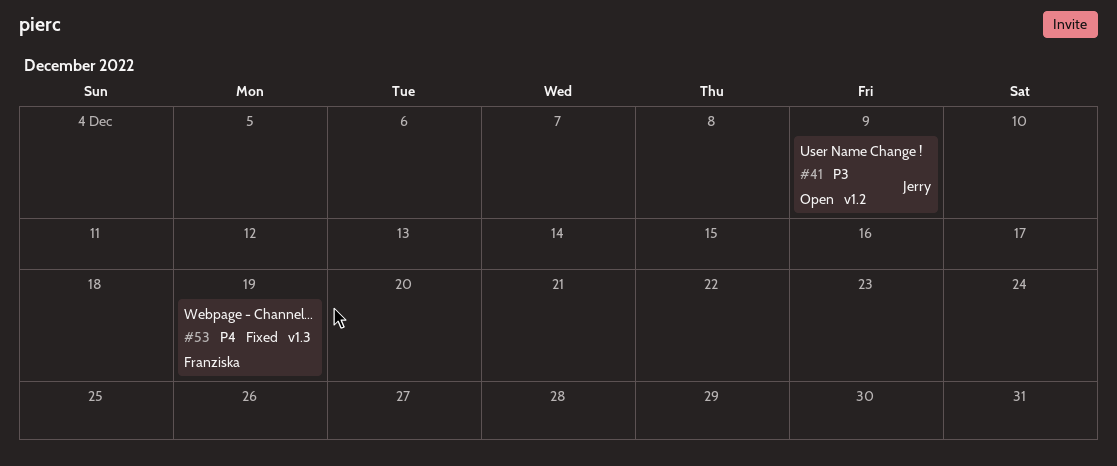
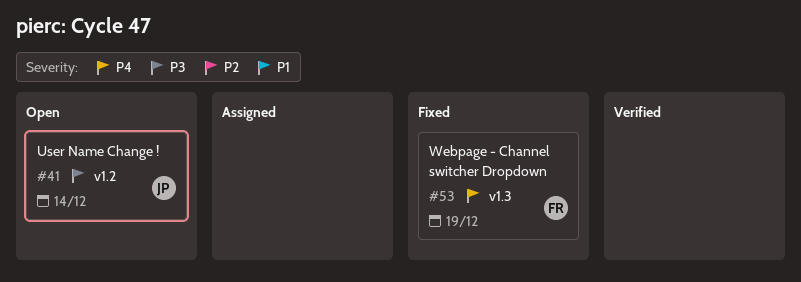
#41, due: Dec 9 -> Dec 14

